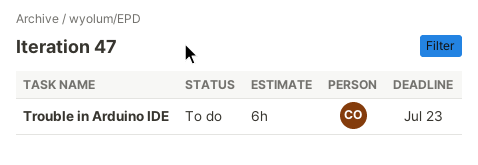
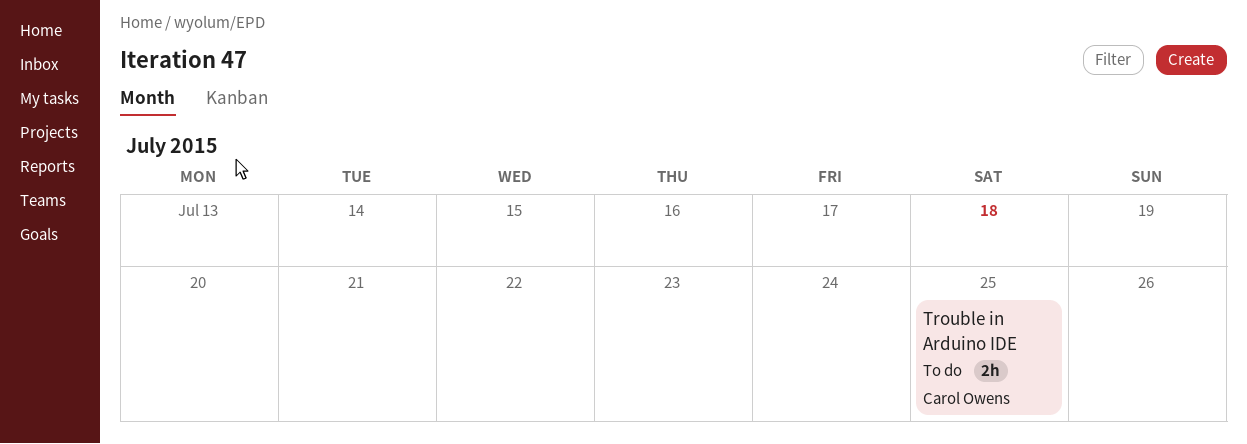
Trouble in Arduino IDE, estimate: 6h -> 2h
Trouble in Arduino IDE, due: Jul 23 -> Jul 25

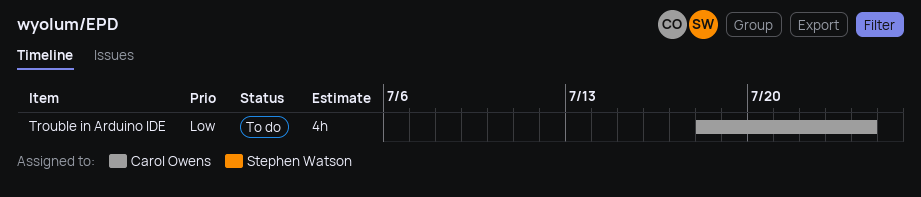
Trouble in Arduino IDE, estimate: 2h -> 4h
Trouble in Arduino IDE, due: Jul 25 -> Jul 24

